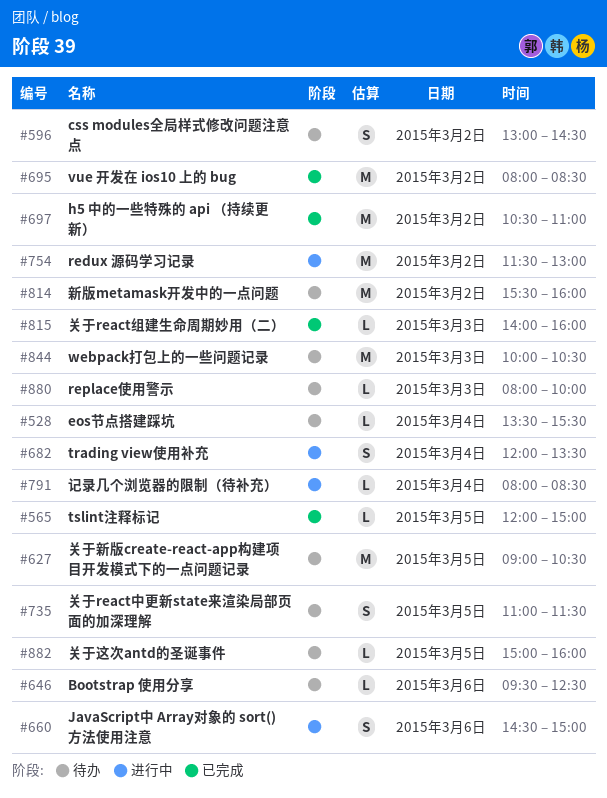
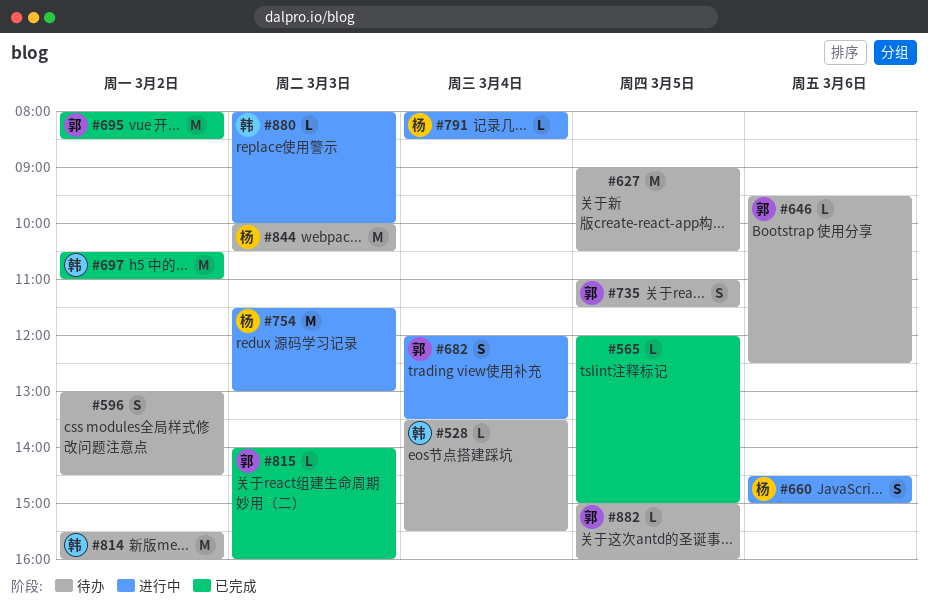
#754, day: Mar 2 -> Mar 3
#880, status: 待办 -> 进行中

